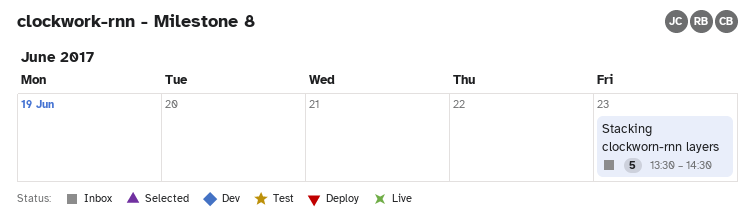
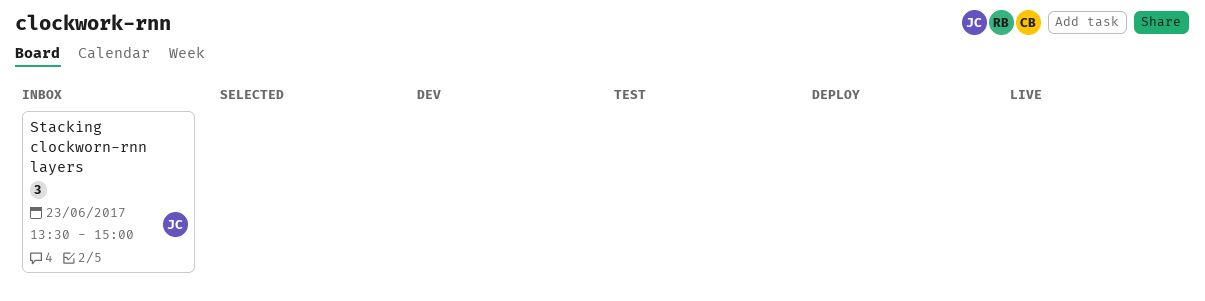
Stacking clockworn-rnn layers, estimate: 5 -> 3
Stacking clockworn-rnn layers, ends: 14:30 -> 15:00

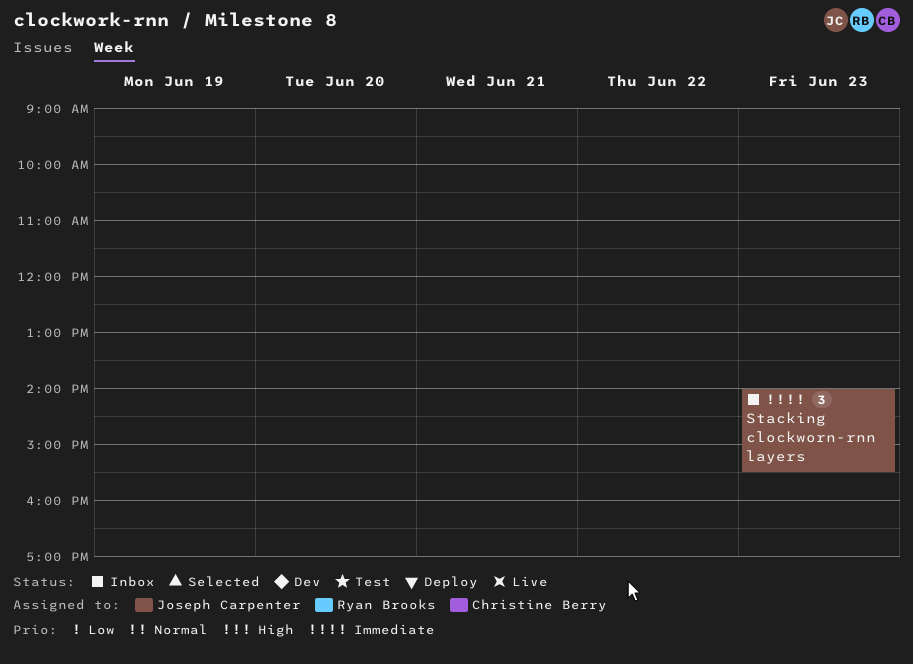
Stacking clockworn-rnn layers, begins: 13:30 -> 14:00
Stacking clockworn-rnn layers, ends: 15:00 -> 15:30

